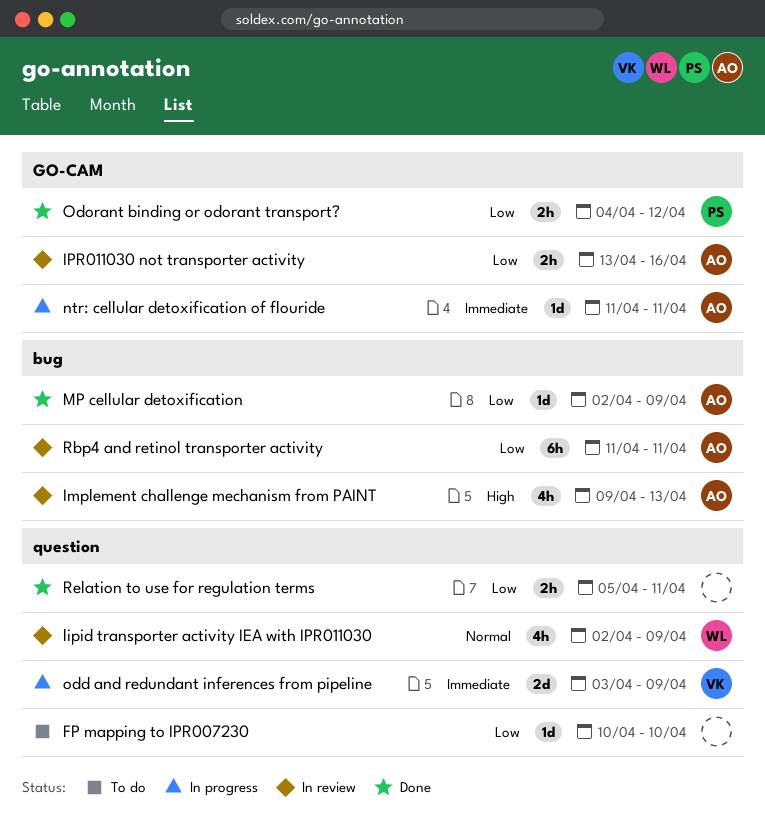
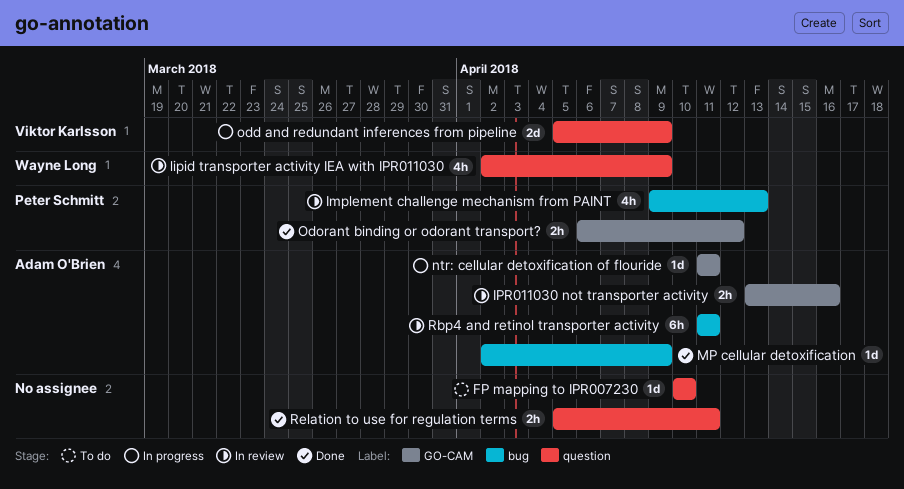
Implement challenge mechanism from PAINT, owner: Adam O'Brien -> Peter Schmitt
odd and redundant inferences from pipeline, start: Apr 3 -> Apr 5
Odorant binding or odorant transport?, start: Apr 4 -> Apr 6

